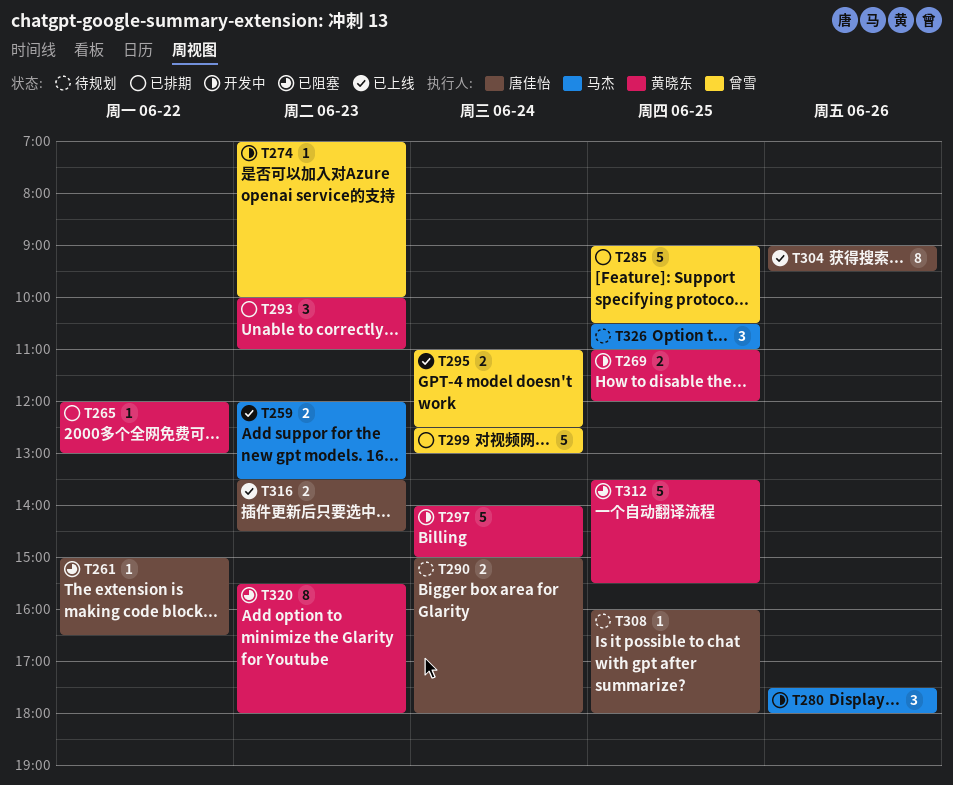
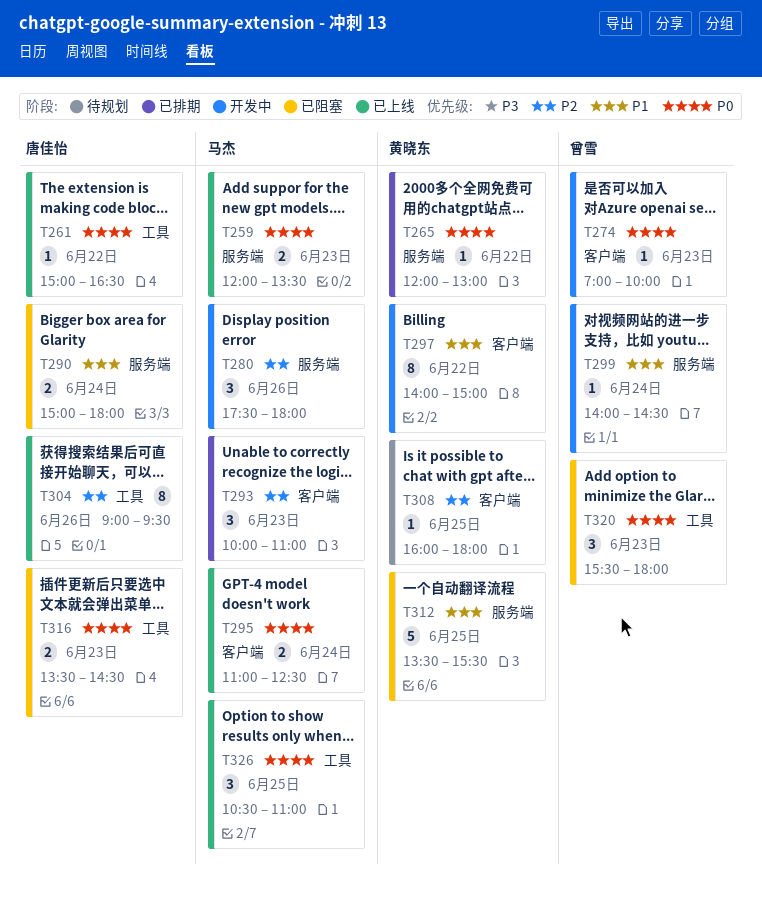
T261, status: 已阻塞 -> 已上线
T269: present -> none
T285: present -> none
T290, status: 待规划 -> 已阻塞
T293, owner: 黄晓东 -> 马杰
T295, owner: 曾雪 -> 马杰
T297, estimate: 5 -> 8
T297, day: Jun 24 -> Jun 22
T299, status: 已排期 -> 开发中
T299, estimate: 5 -> 1
T299, begins: 12:30 -> 14:00
T299, ends: 13:00 -> 14:30
T308, owner: 唐佳怡 -> 黄晓东
T316, status: 已上线 -> 已阻塞
T320, owner: 黄晓东 -> 曾雪
T320, estimate: 8 -> 3
T326, status: 待规划 -> 已上线

